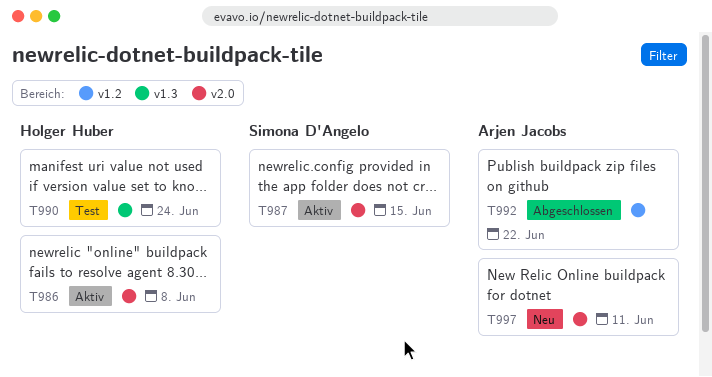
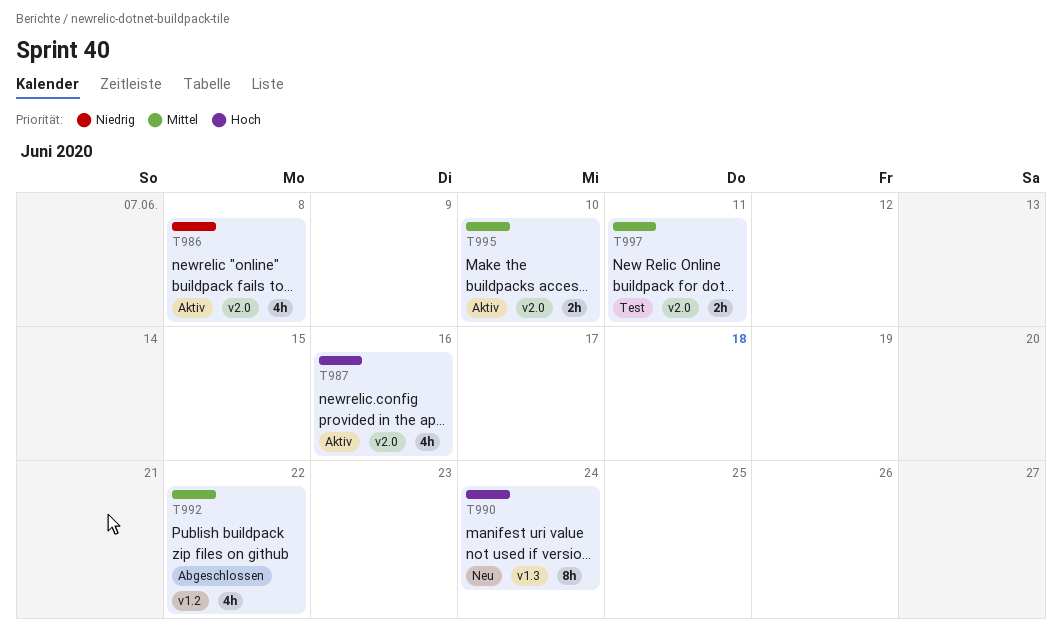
T987, due: Jun 15 -> Jun 16
T990, status: Test -> Neu
T995: none -> present
T997, status: Neu -> Test

